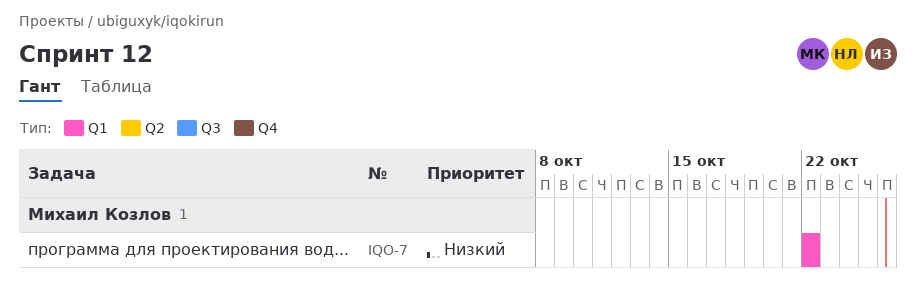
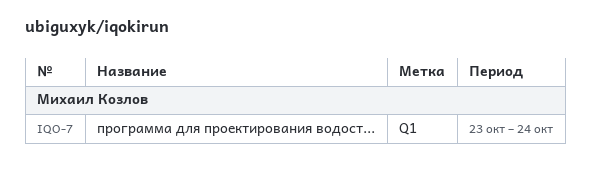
IQO-7, start: Oct 22 -> Oct 23
IQO-7, due: Oct 22 -> Oct 24

